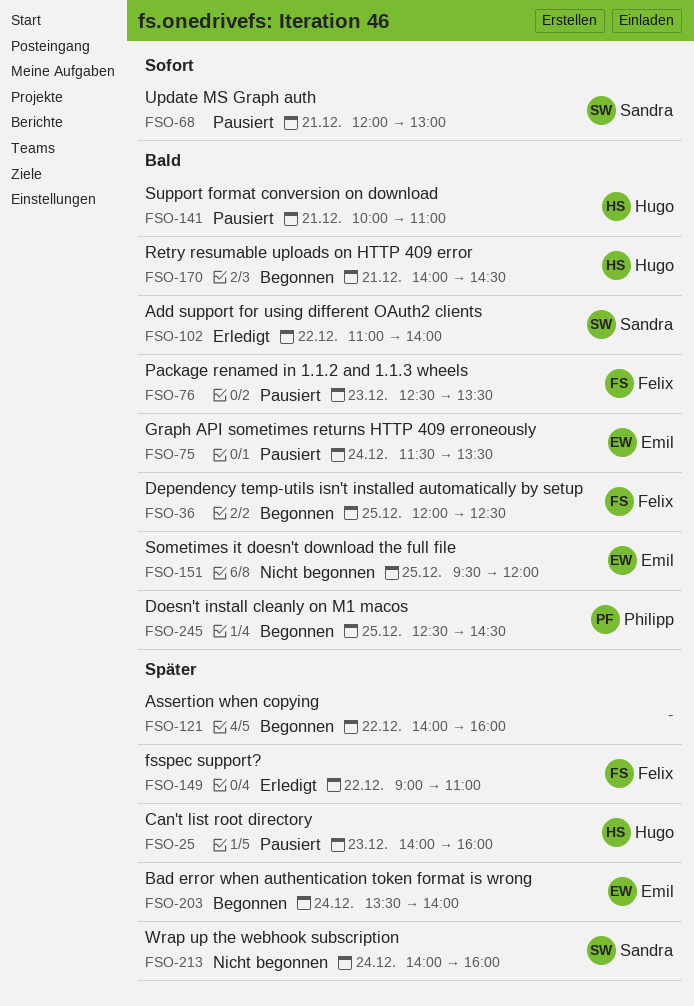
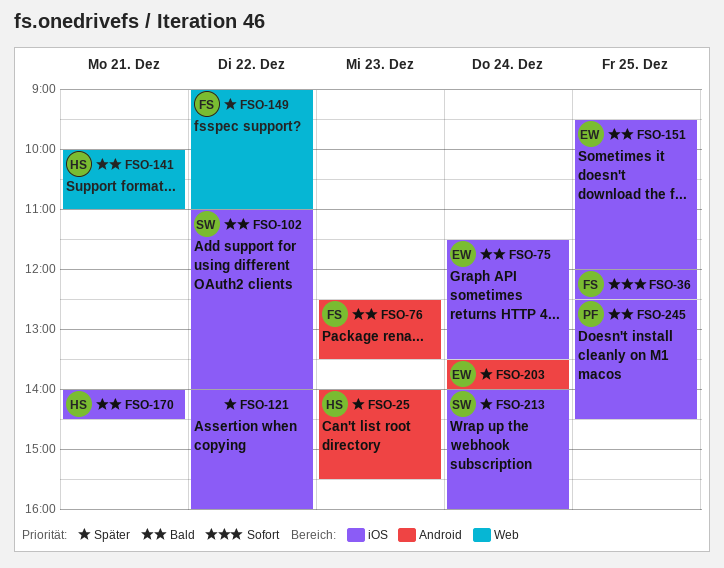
FSO-25, ends: 16:00 -> 15:30
FSO-36, priority: Bald -> Sofort
FSO-68: present -> none

